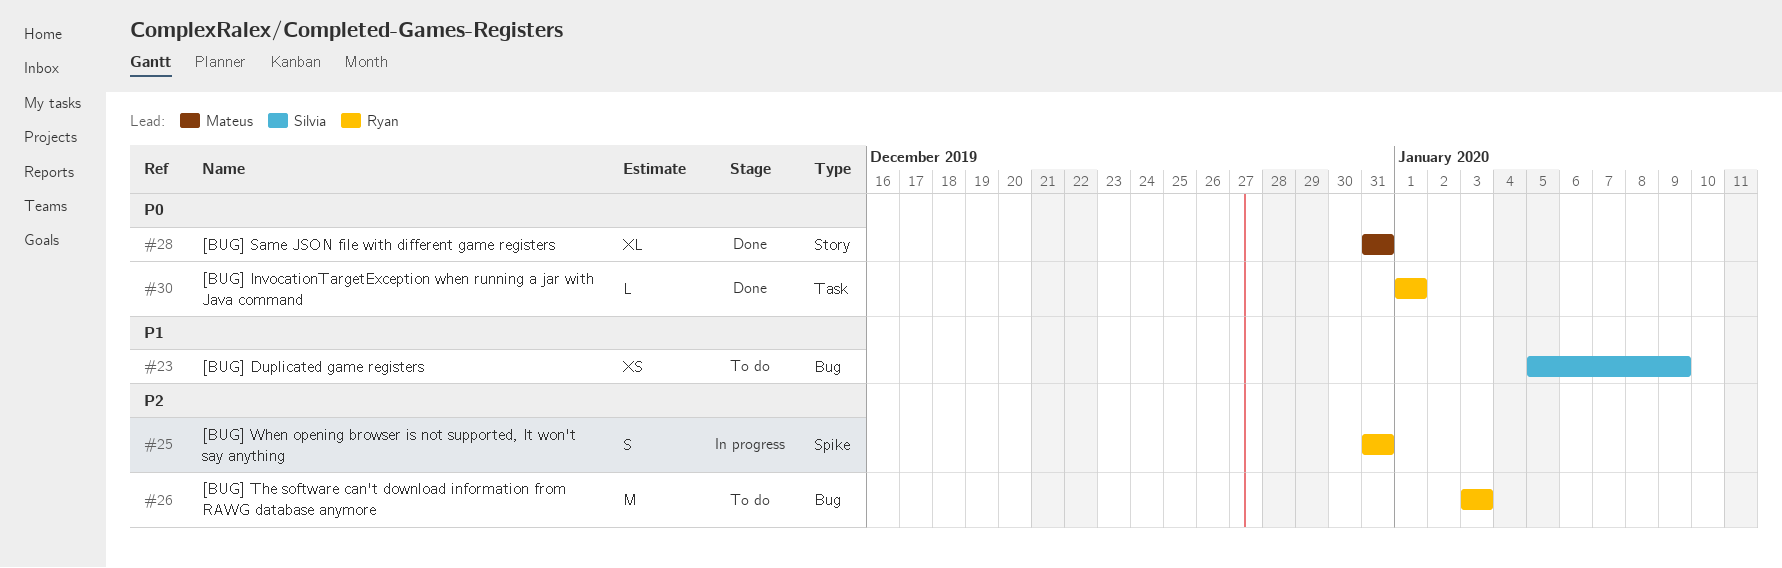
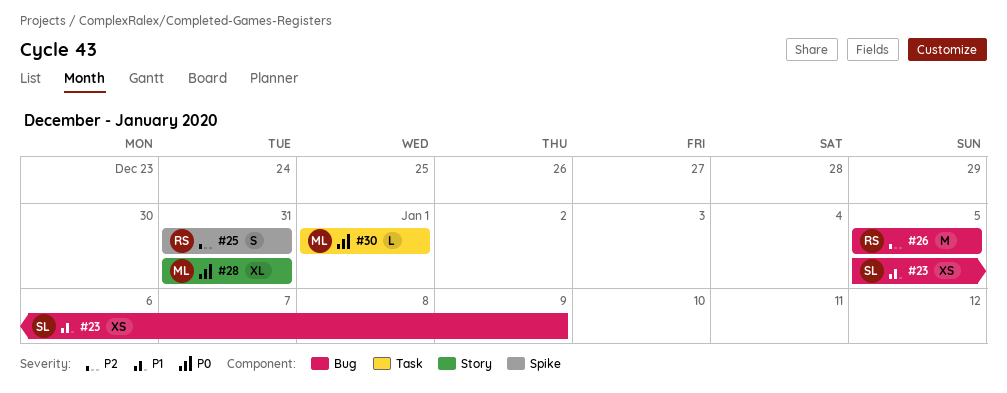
#26, start: Jan 3 -> Jan 5
#26, due: Jan 3 -> Jan 5
#30, owner: Ryan -> Mateus

